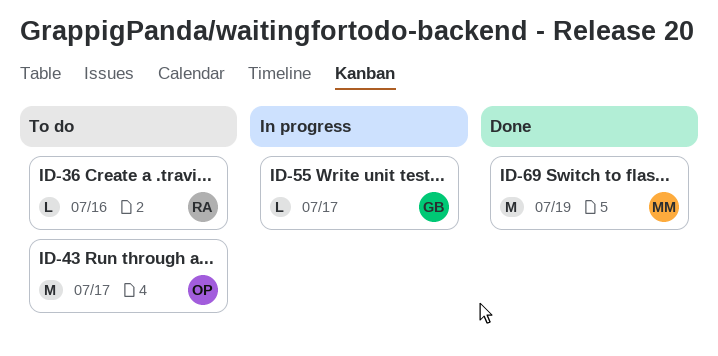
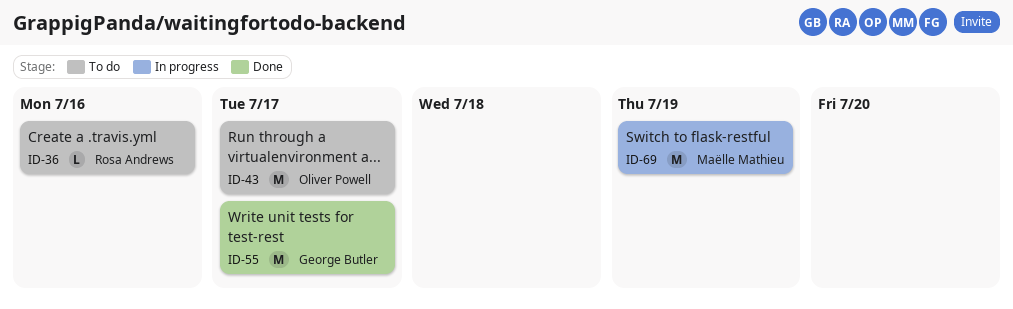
ID-55, status: In progress -> Done
ID-55, estimate: L -> M
ID-69, status: Done -> In progress

